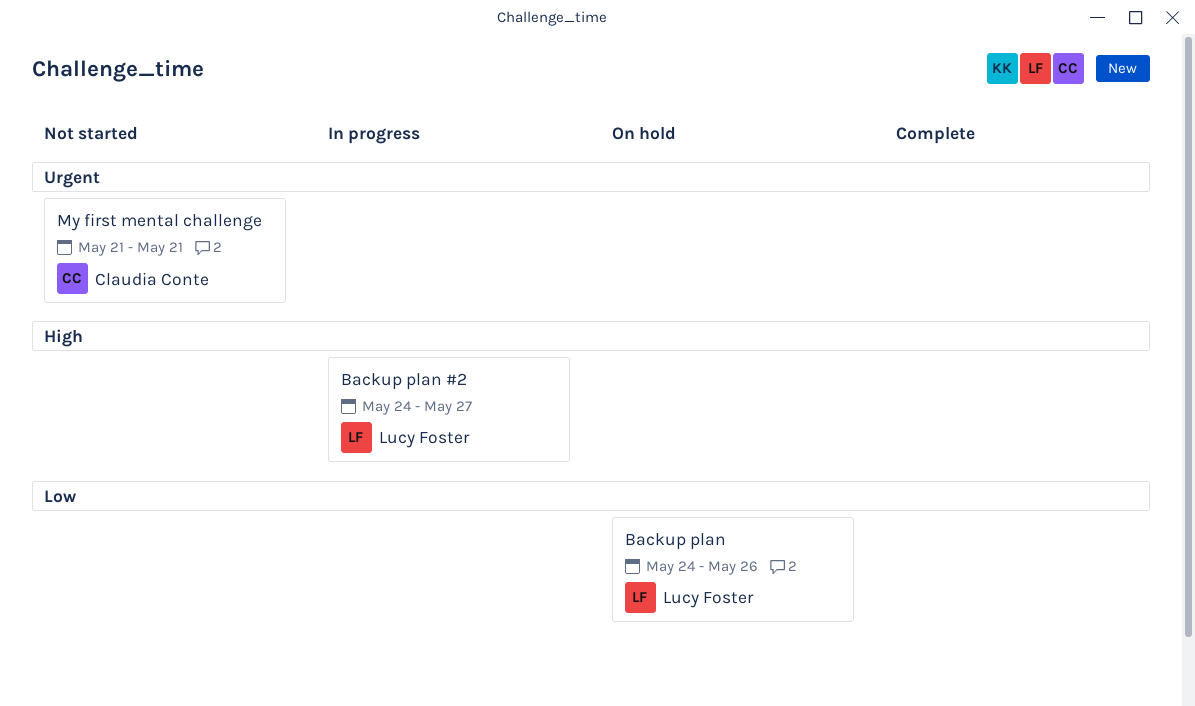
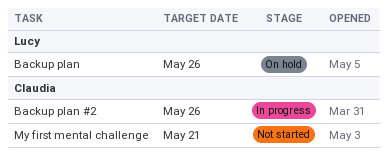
Backup plan #2, owner: Lucy Foster -> Claudia Conte
Backup plan #2, due: May 27 -> May 26

